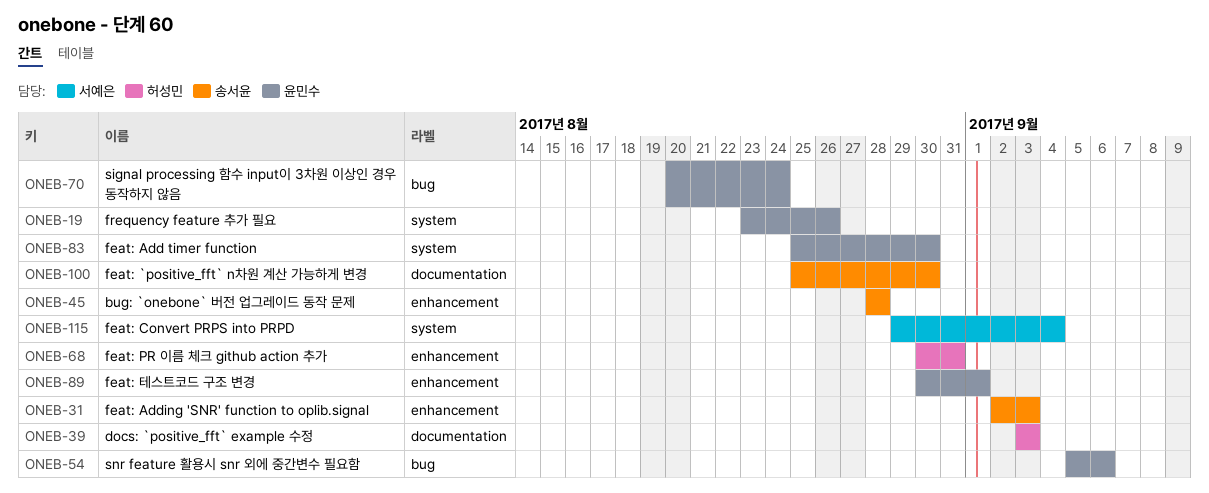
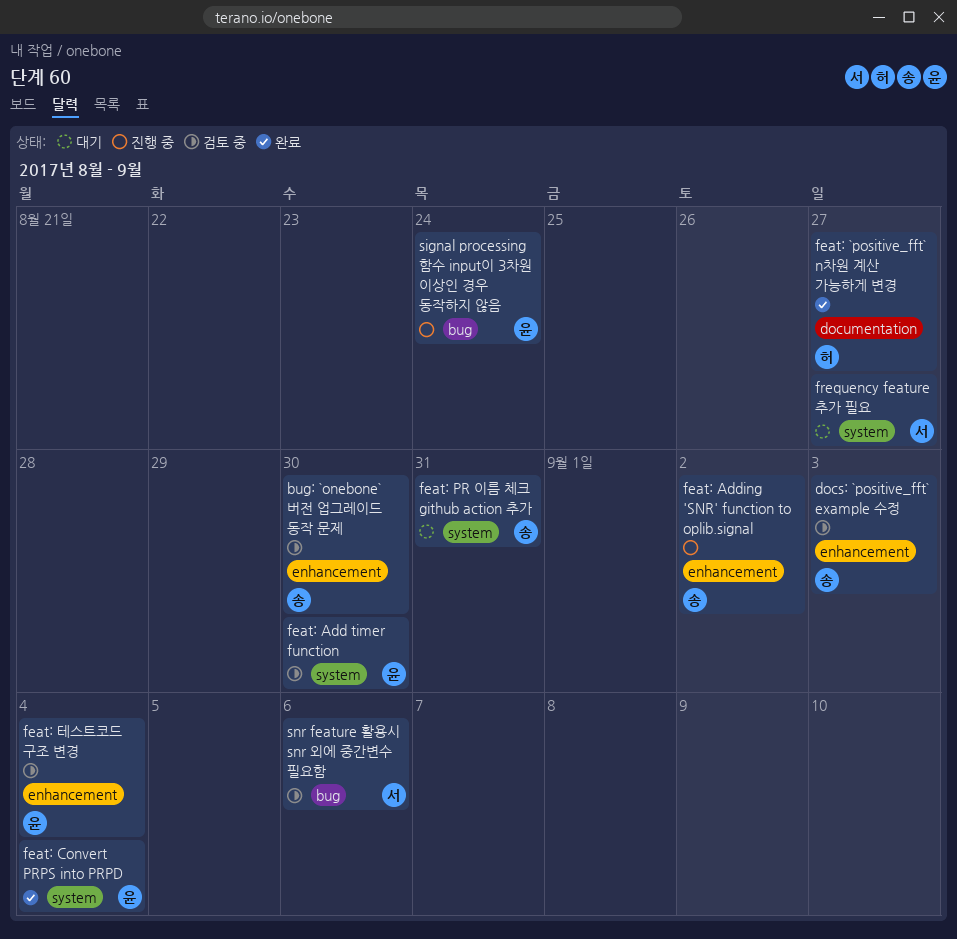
bug: `onebone` 버전 업그레이드 동작 문제, due: Aug 28 -> Aug 30
docs: `positive_fft` example 수정, owner: 허성민 -> 송서윤
docs: `positive_fft` example 수정, label: documentation -> enhancement
feat: `positive_fft` n차원 계산 가능하게 변경, owner: 송서윤 -> 허성민
feat: `positive_fft` n차원 계산 가능하게 변경, due: Aug 30 -> Aug 27
feat: Adding 'SNR' function to oplib.signal, due: Sep 3 -> Sep 2
feat: Convert PRPS into PRPD, owner: 서예은 -> 윤민수
feat: PR 이름 체크 github action 추가, owner: 허성민 -> 송서윤
feat: PR 이름 체크 github action 추가, label: enhancement -> system
feat: 테스트코드 구조 변경, due: Sep 1 -> Sep 4
frequency feature 추가 필요, owner: 윤민수 -> 서예은
frequency feature 추가 필요, due: Aug 26 -> Aug 27
snr feature 활용시 snr 외에 중간변수 필요함, owner: 윤민수 -> 서예은

